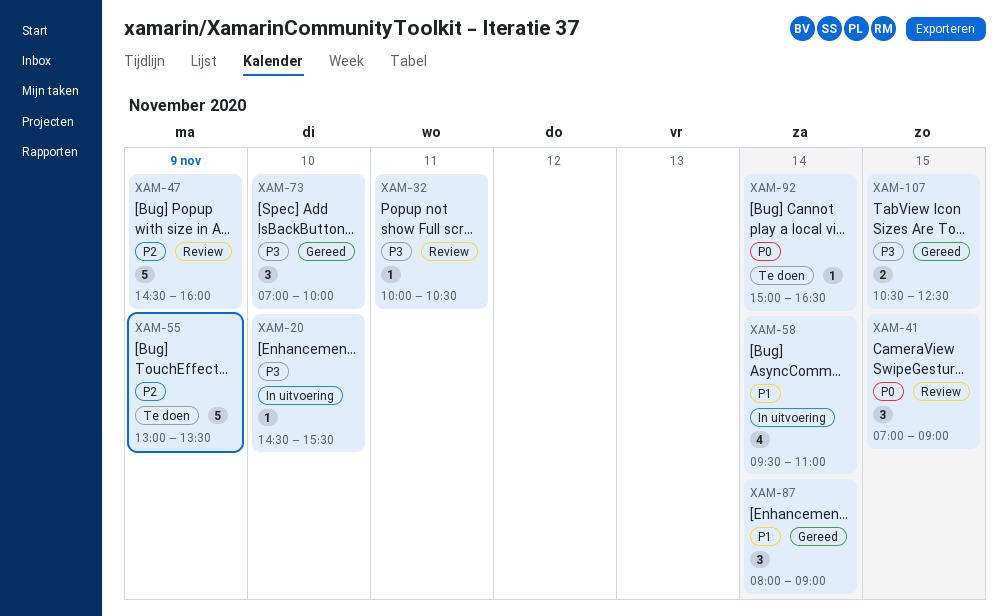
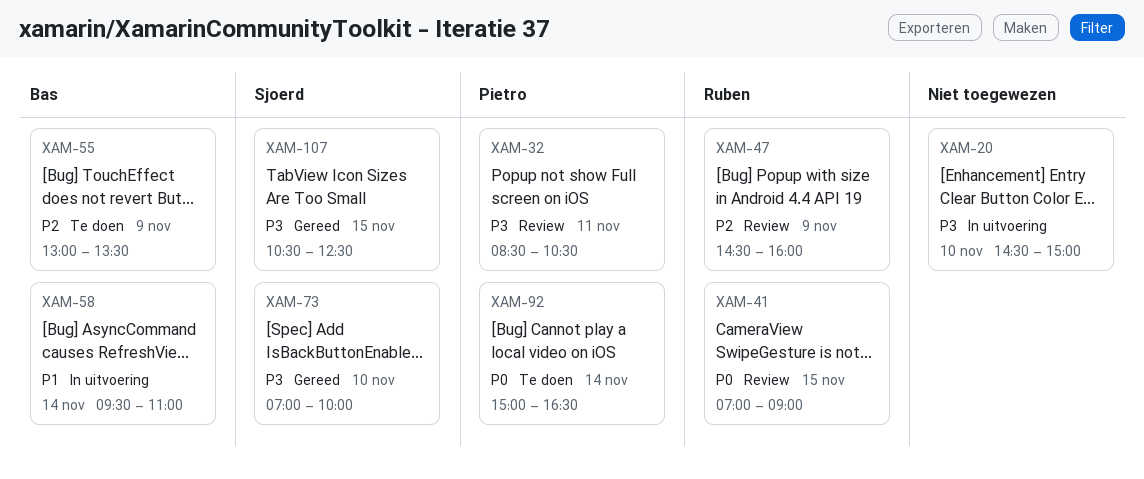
XAM-20, ends: 15:30 -> 15:00
XAM-32, begins: 10:00 -> 08:30
XAM-87: present -> none

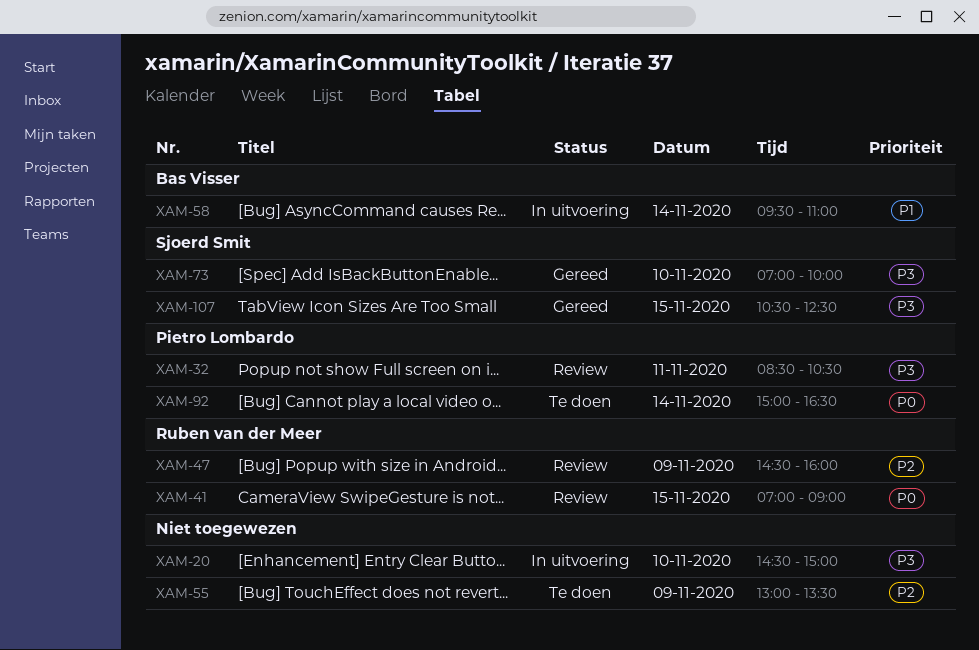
XAM-55, owner: Bas Visser -> none

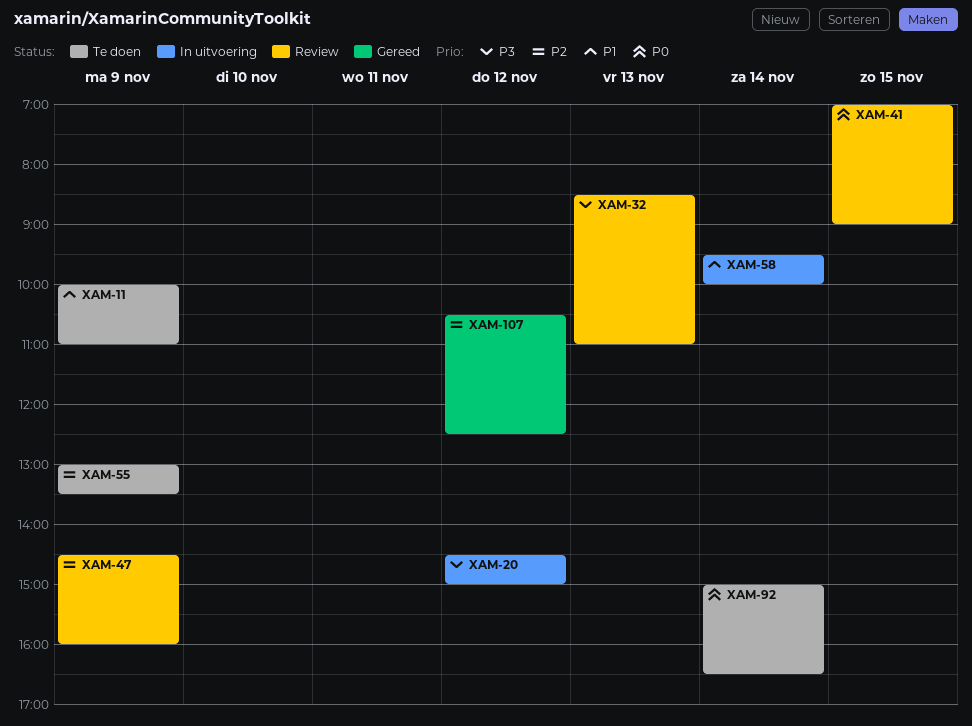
XAM-11: none -> present
XAM-20, day: Nov 10 -> Nov 12
XAM-32, day: Nov 11 -> Nov 13
XAM-32, ends: 10:30 -> 11:00
XAM-58, ends: 11:00 -> 10:00
XAM-73: present -> none
XAM-107, priority: P3 -> P2
XAM-107, day: Nov 15 -> Nov 12

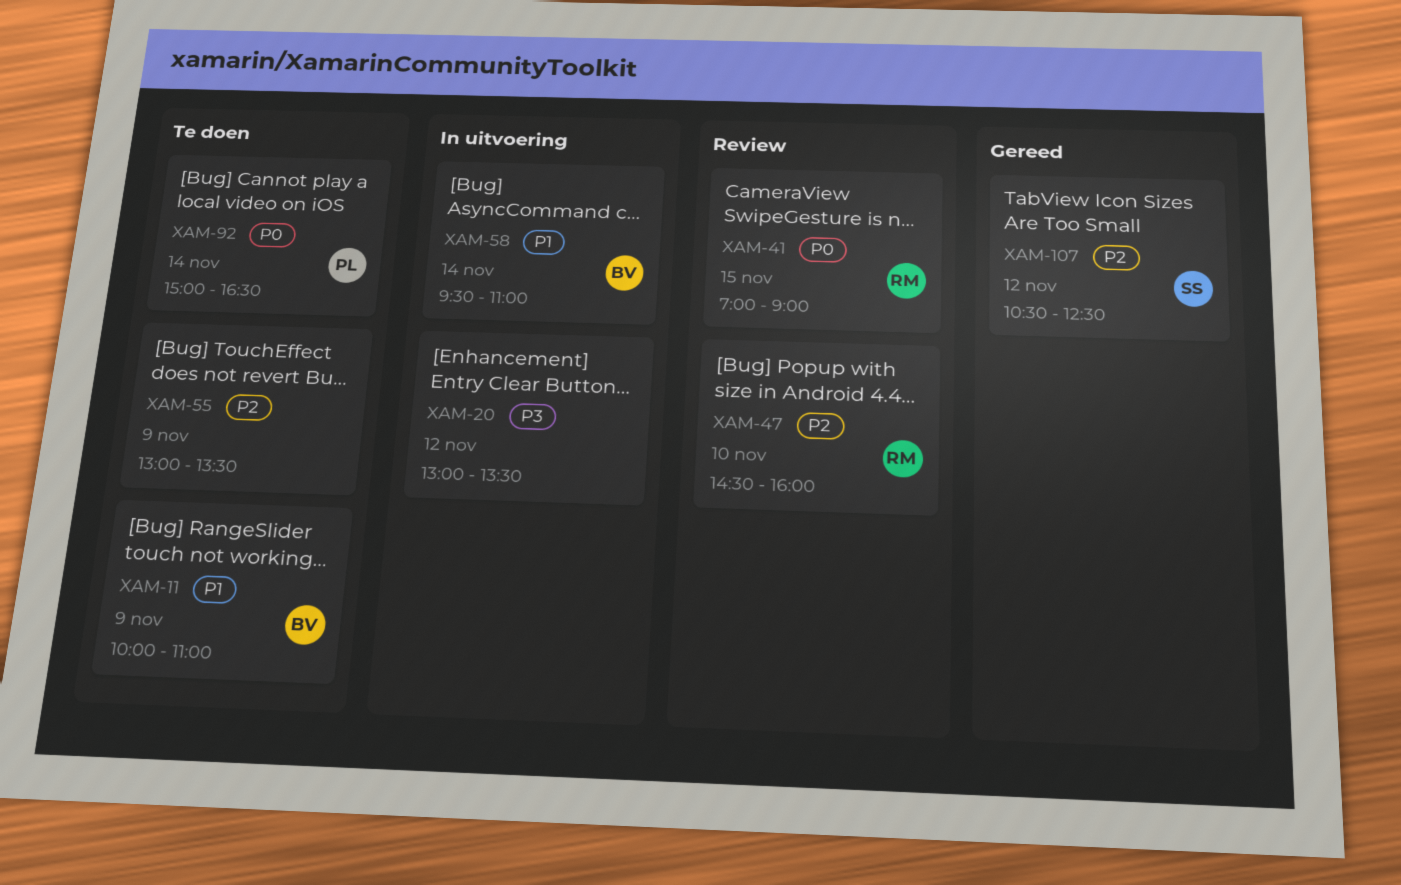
XAM-20, begins: 14:30 -> 13:00
XAM-20, ends: 15:00 -> 13:30
XAM-32: present -> none
XAM-47, day: Nov 9 -> Nov 10
XAM-58, ends: 10:00 -> 11:00

